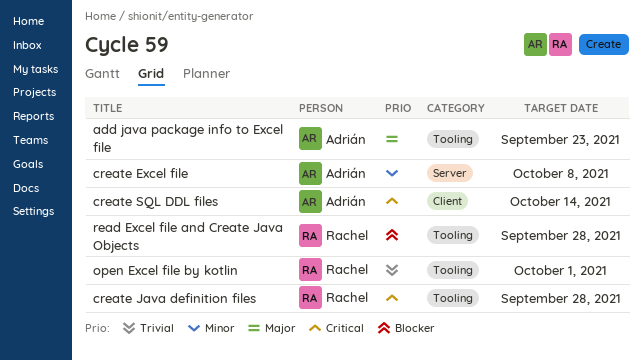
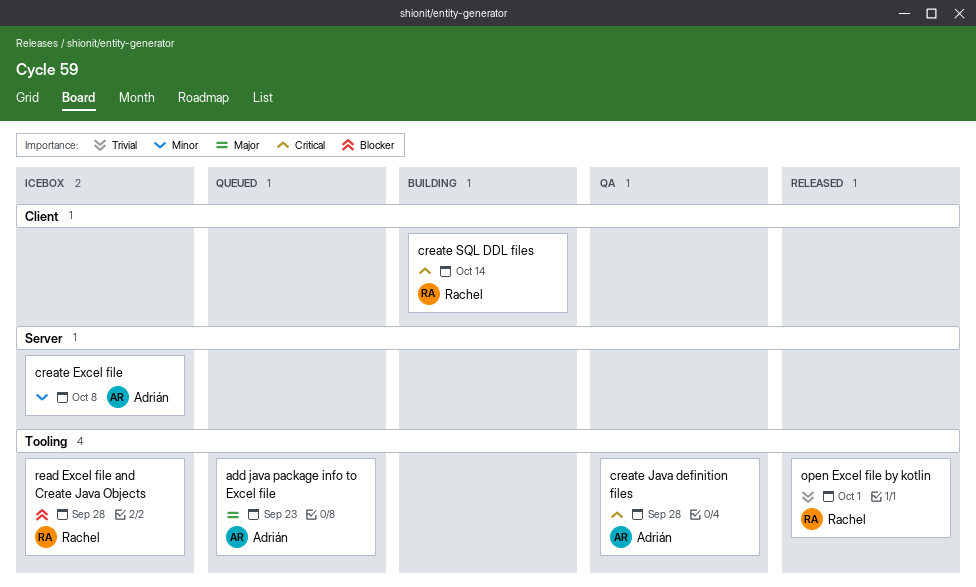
create Java definition files, owner: Rachel -> Adrián
create SQL DDL files, owner: Adrián -> Rachel

